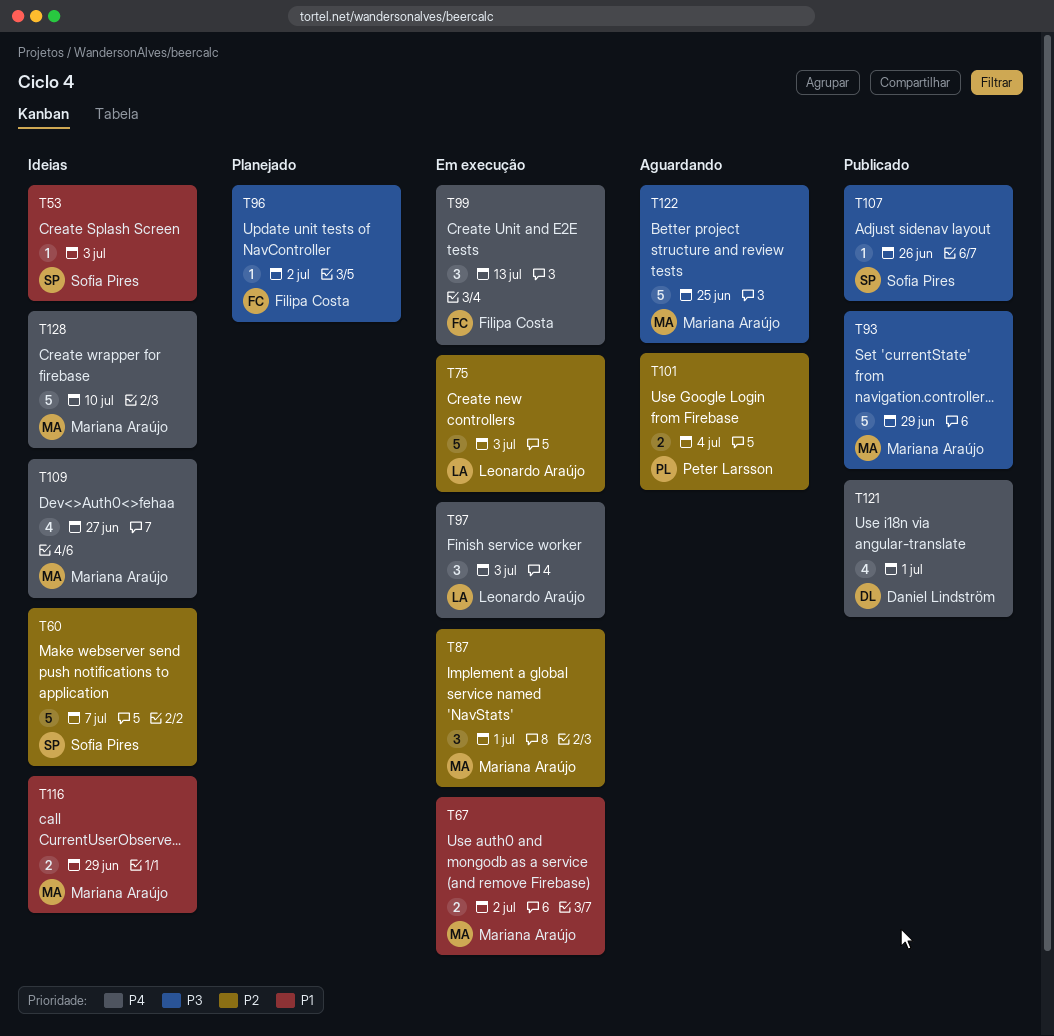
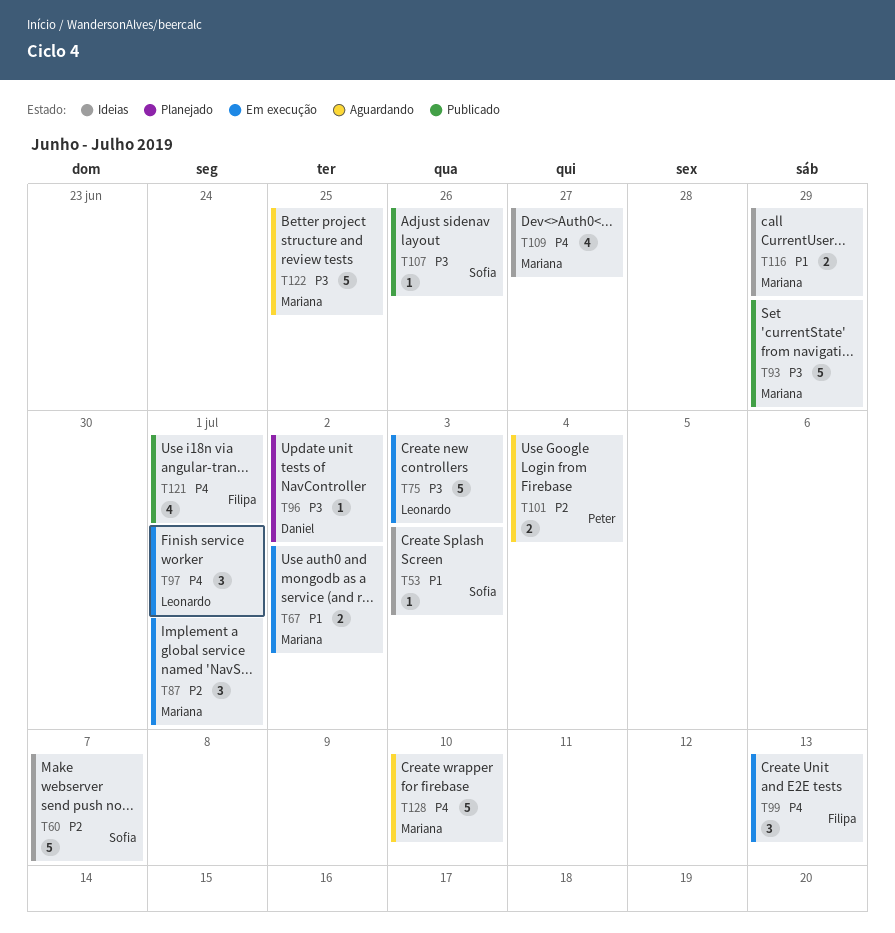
T75, priority: P2 -> P3
T96, owner: Filipa Costa -> Daniel Lindström
T97, due: Jul 3 -> Jul 1
T121, owner: Daniel Lindström -> Filipa Costa
T128, status: Ideias -> Aguardando

